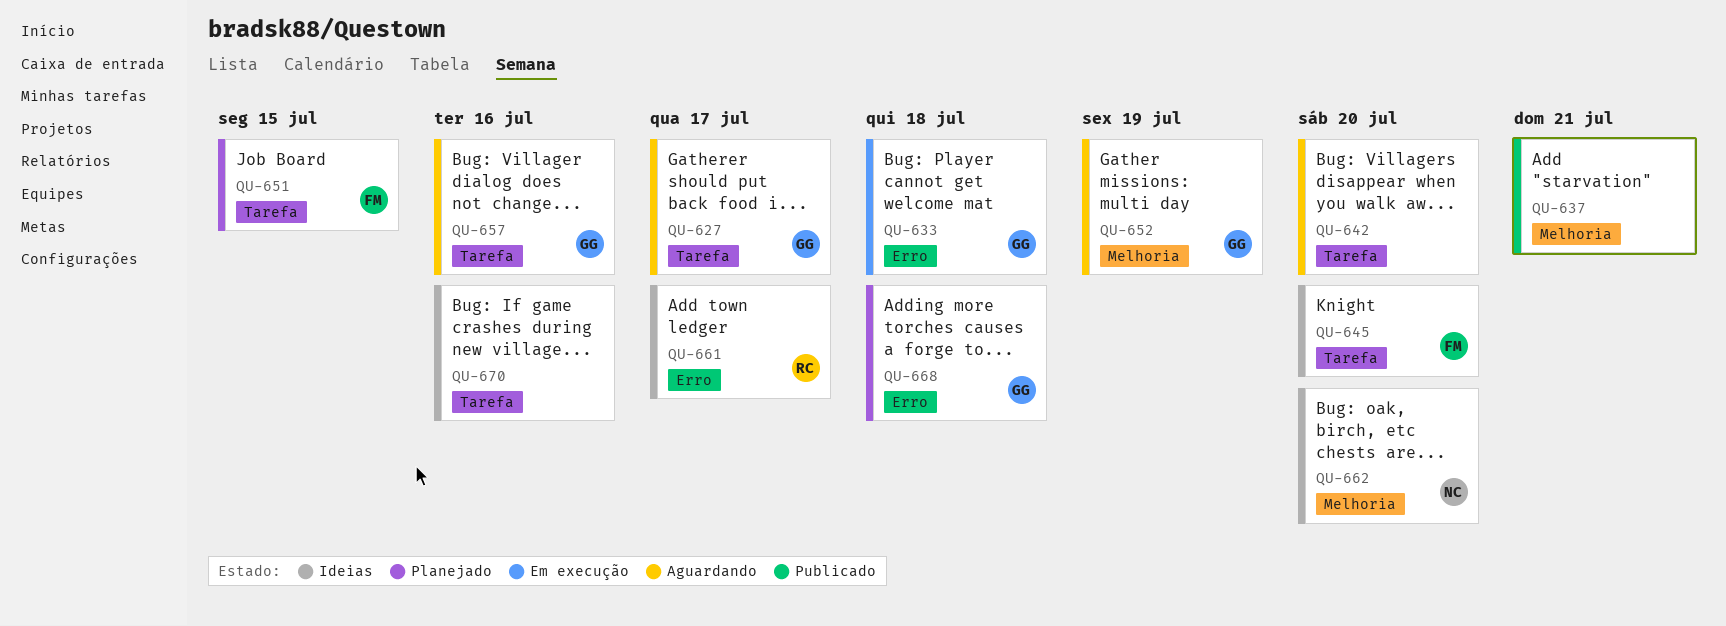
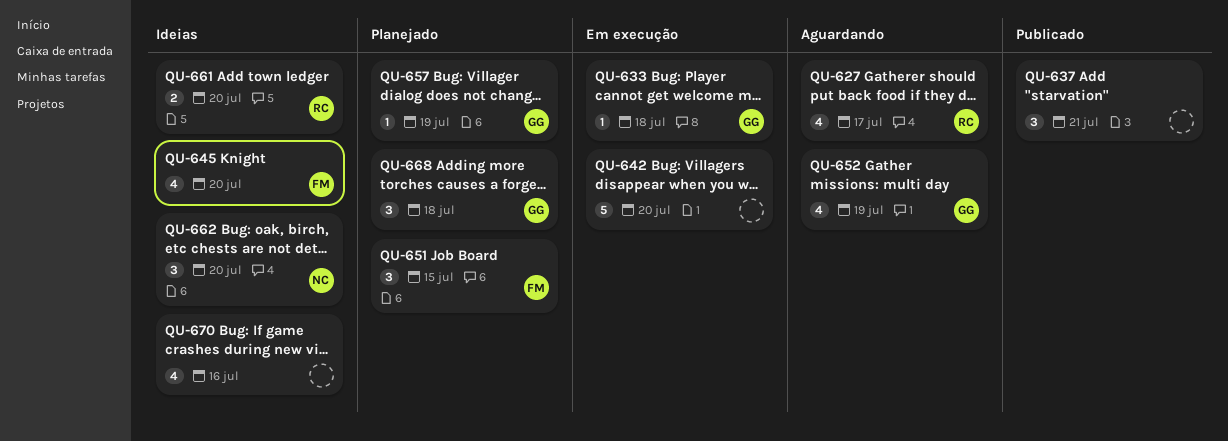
QU-627, owner: GG -> RC
QU-642, status: Aguardando -> Em execução
QU-657, status: Aguardando -> Planejado
QU-657, due: Jul 16 -> Jul 19
QU-661, due: Jul 17 -> Jul 20

